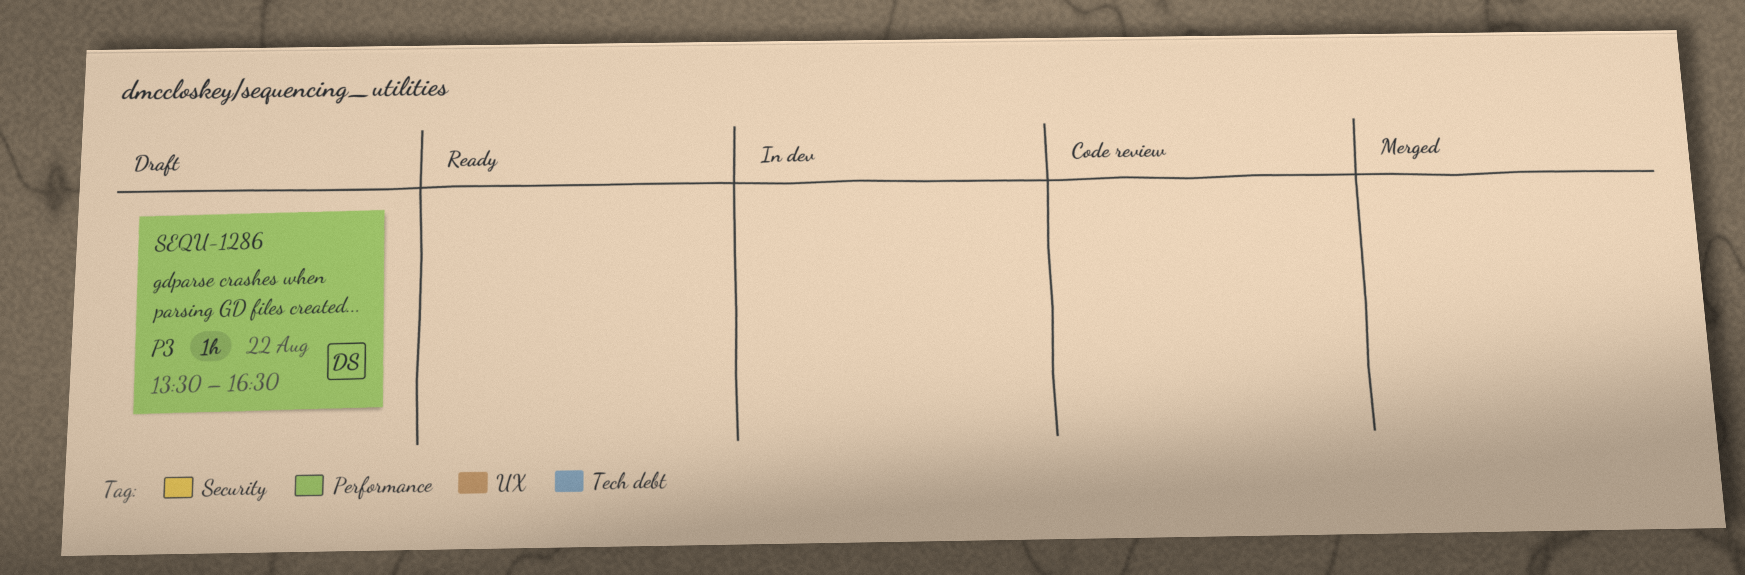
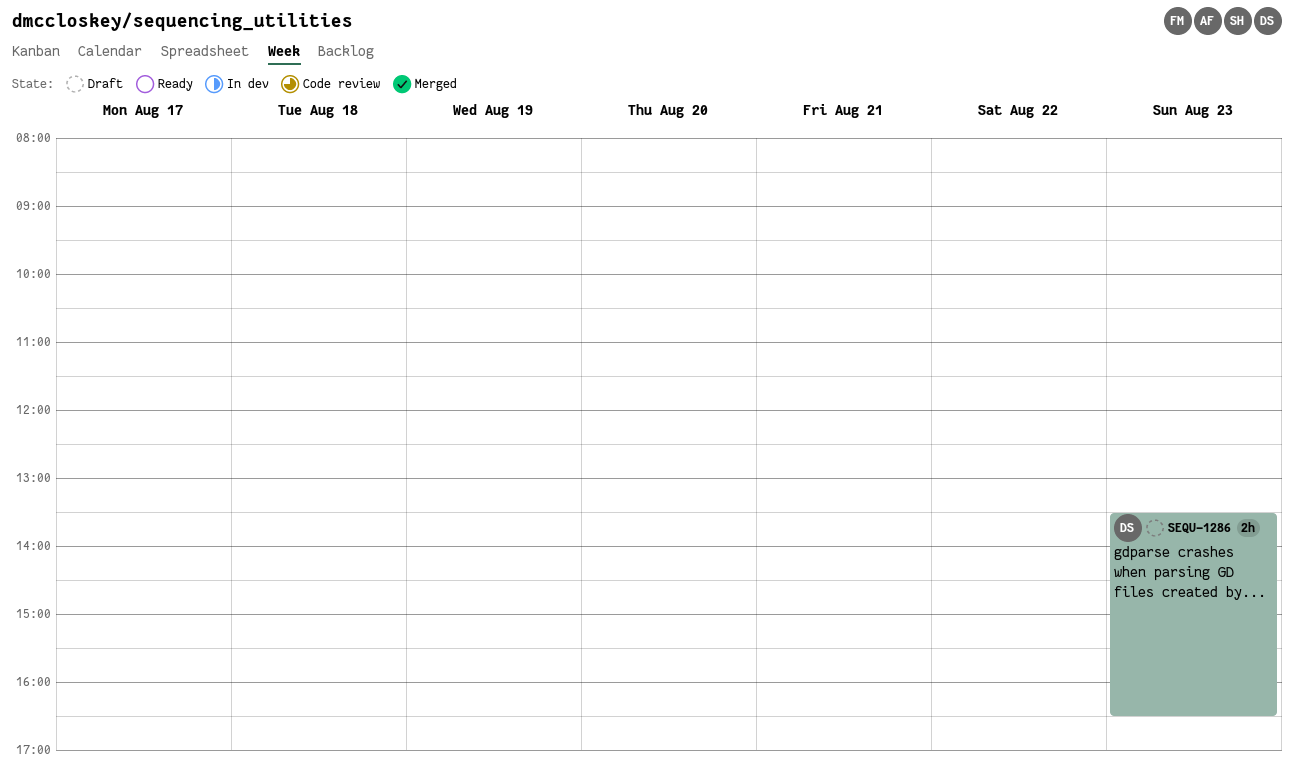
SEQU-1286, estimate: 1h -> 2h
SEQU-1286, day: Aug 22 -> Aug 23

